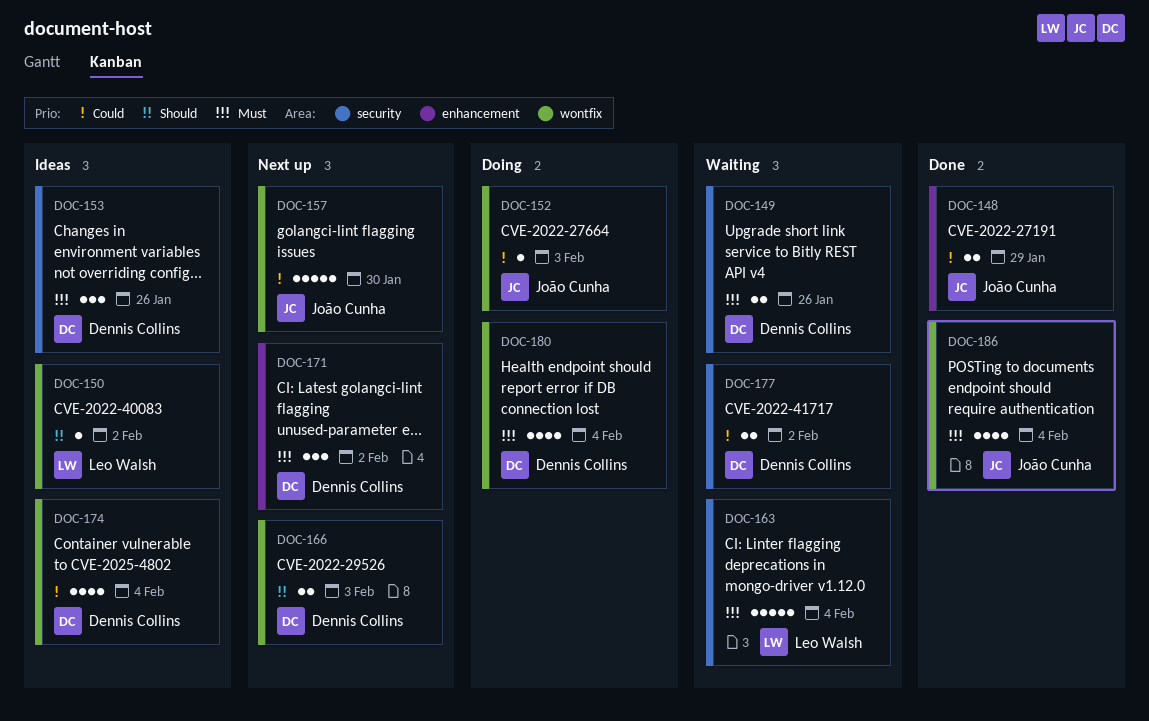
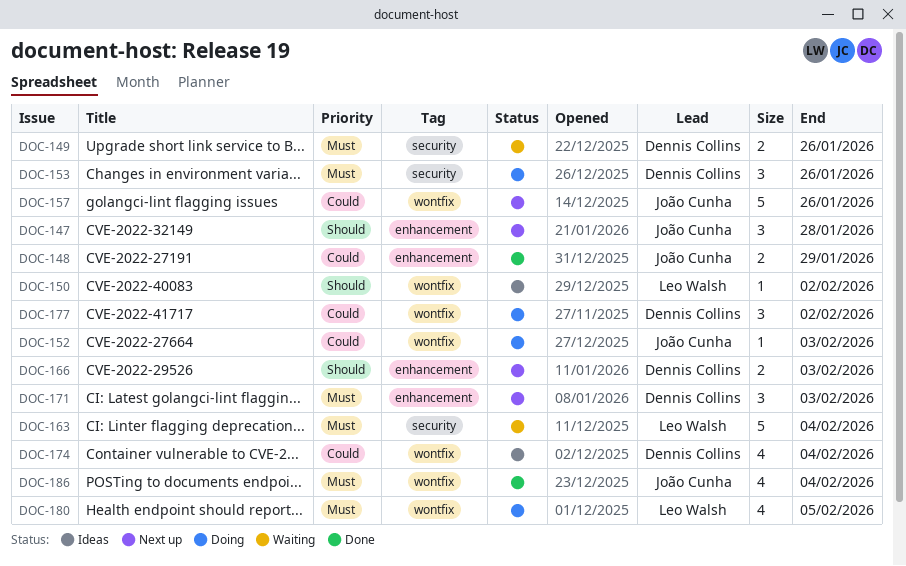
DOC-147: none -> present
DOC-153, status: Ideas -> Doing
DOC-157, due: Jan 30 -> Jan 26
DOC-166, label: wontfix -> enhancement
DOC-171, due: Feb 2 -> Feb 3
DOC-177, status: Waiting -> Doing
DOC-177, label: security -> wontfix
DOC-177, estimate: 2 -> 3
DOC-180, owner: Dennis Collins -> Leo Walsh
DOC-180, due: Feb 4 -> Feb 5

